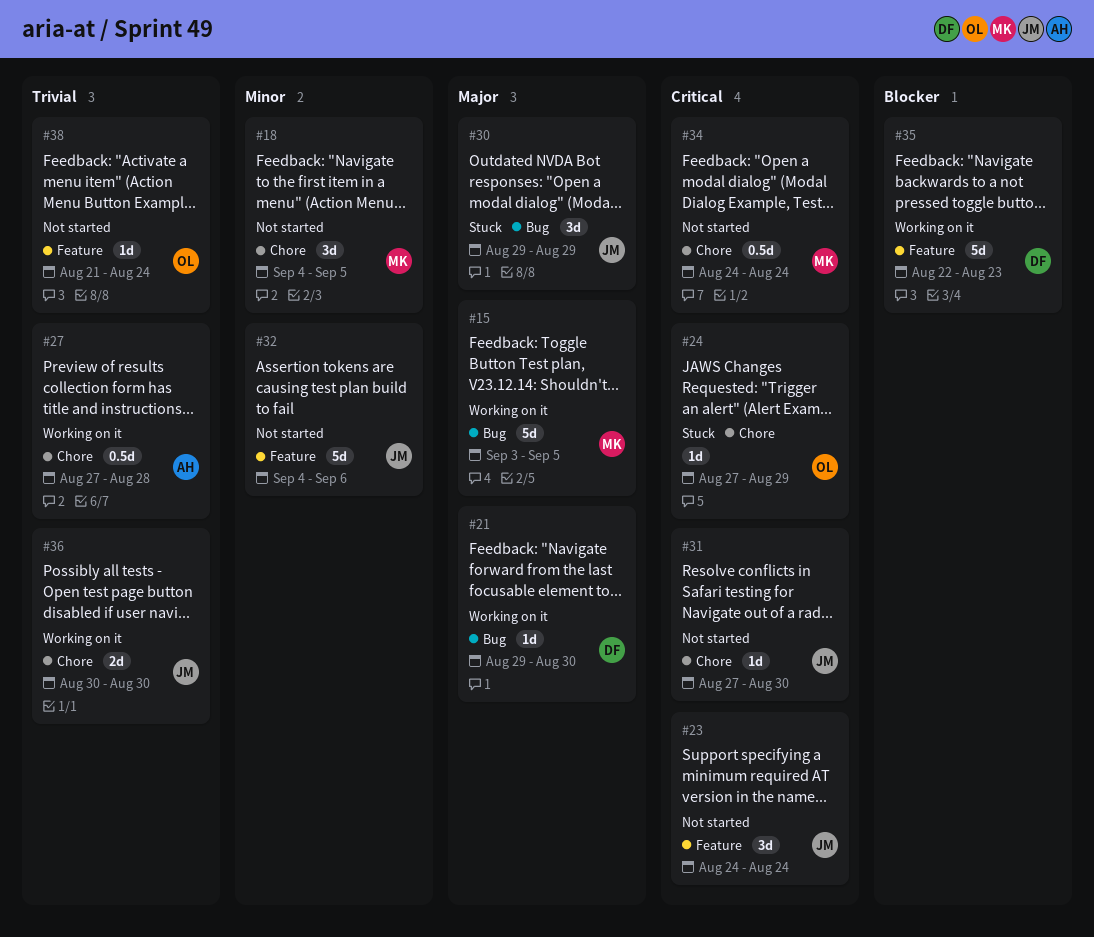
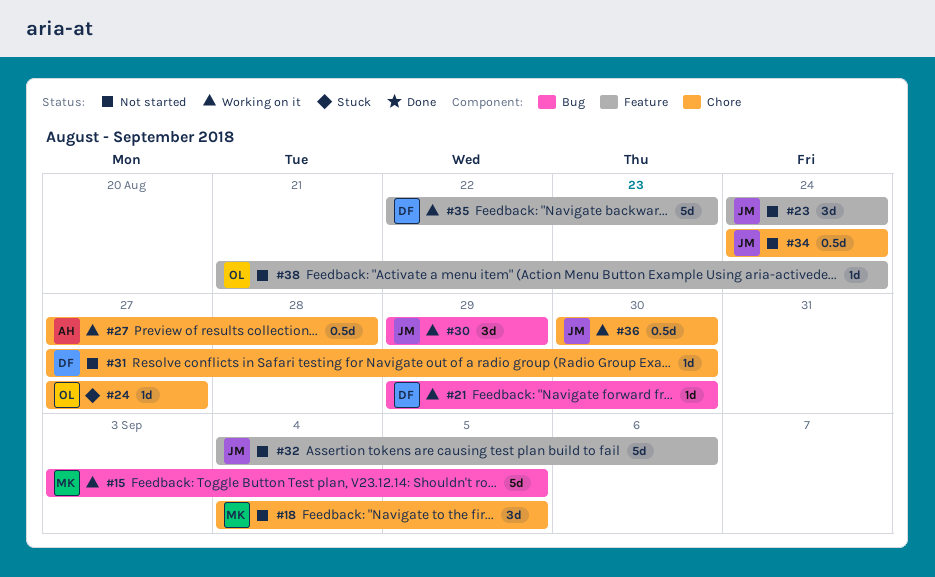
#24, due: Aug 29 -> Aug 27
#30, status: Stuck -> Working on it
#31, owner: JM -> DF
#34, owner: MK -> JM
#36, estimate: 2d -> 0.5d

